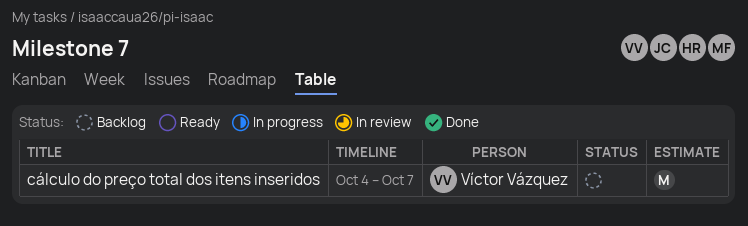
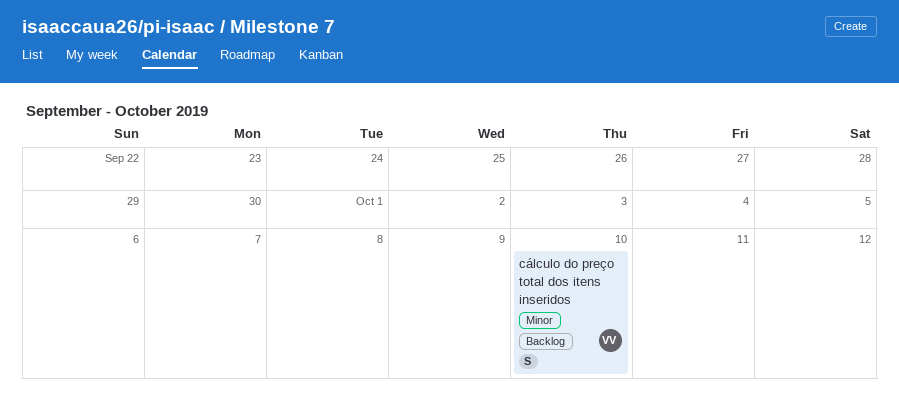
cálculo do preço total dos itens inseridos, estimate: M -> S
cálculo do preço total dos itens inseridos, due: Oct 7 -> Oct 10

